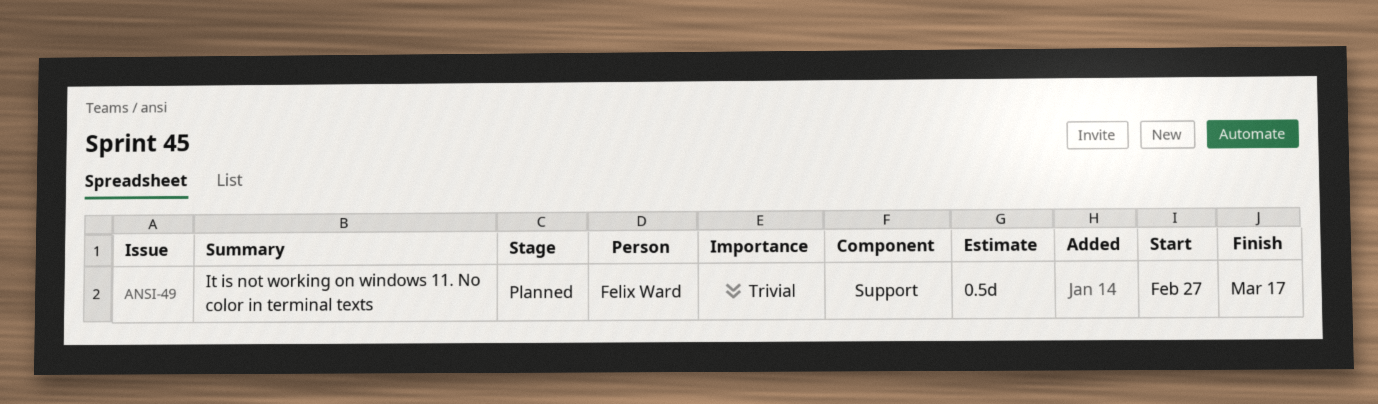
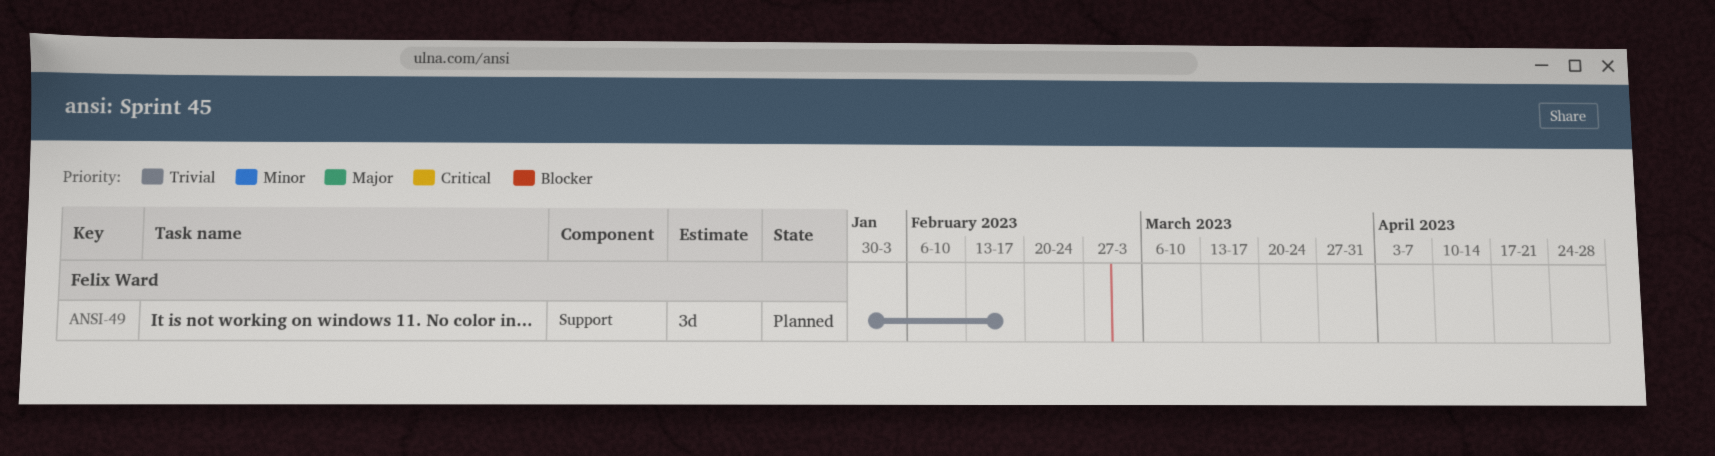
ANSI-49, estimate: 0.5d -> 3d
ANSI-49, start: Feb 27 -> Jan 30
ANSI-49, due: Mar 17 -> Feb 17

